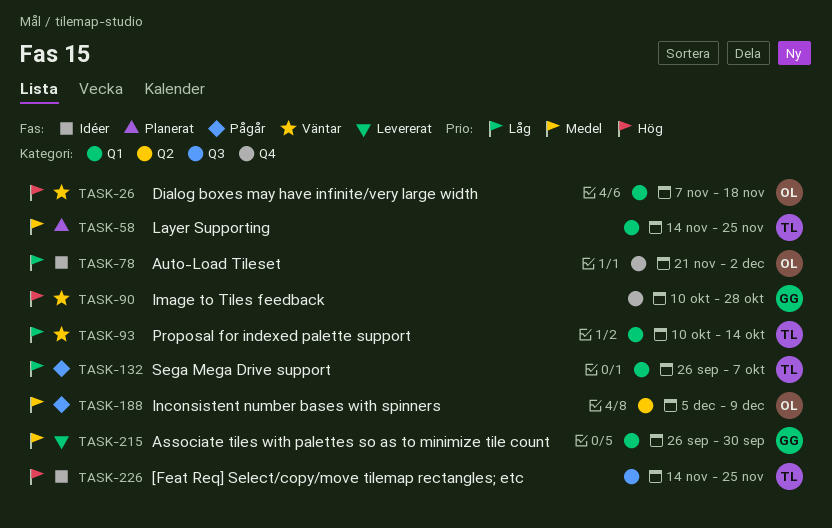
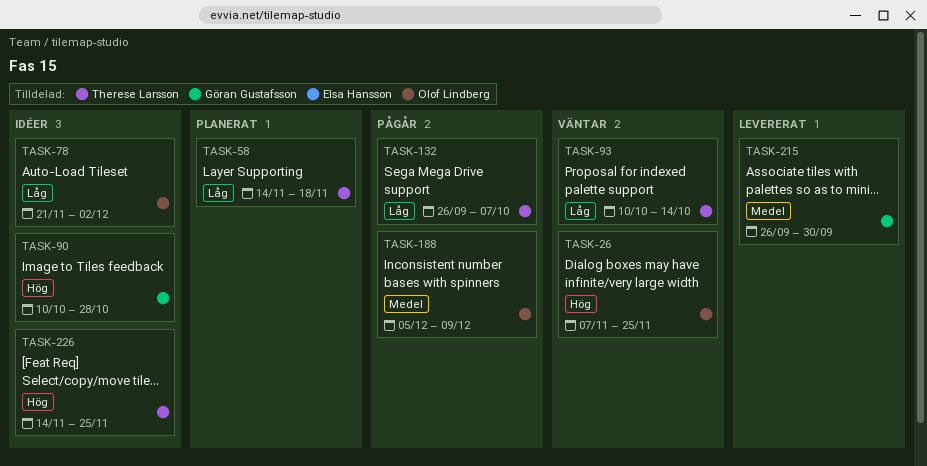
TASK-26, due: Nov 18 -> Nov 25
TASK-58, priority: Medel -> Låg
TASK-58, due: Nov 25 -> Nov 18
TASK-90, status: Väntar -> Idéer

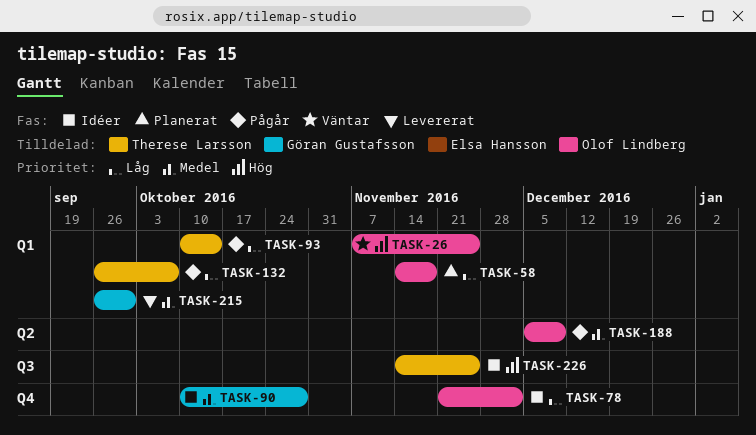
TASK-58, owner: Therese Larsson -> Olof Lindberg
TASK-90, priority: Hög -> Medel
TASK-93, status: Väntar -> Pågår

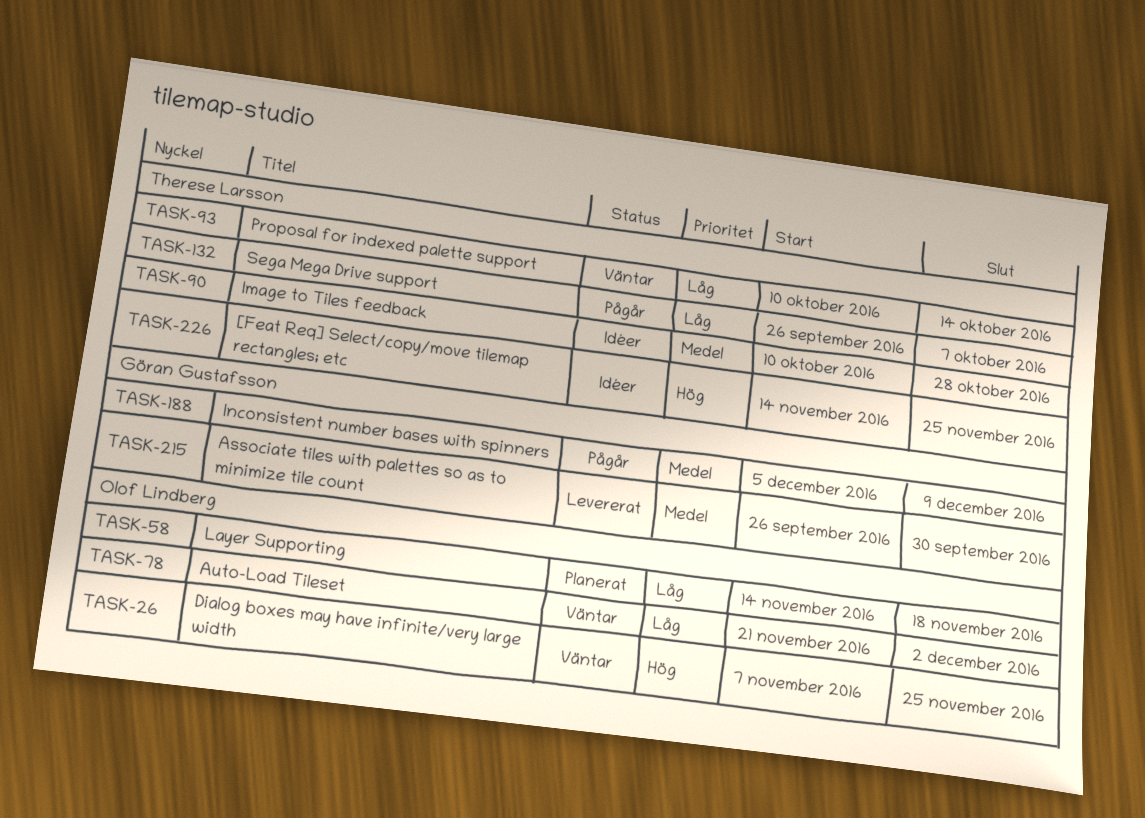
TASK-78, status: Idéer -> Väntar
TASK-90, owner: Göran Gustafsson -> Therese Larsson
TASK-93, status: Pågår -> Väntar
TASK-188, owner: Olof Lindberg -> Göran Gustafsson

